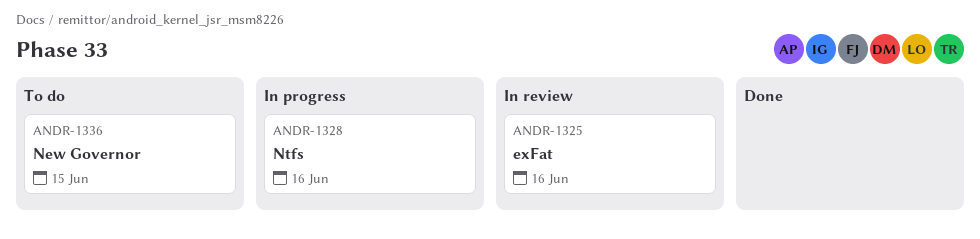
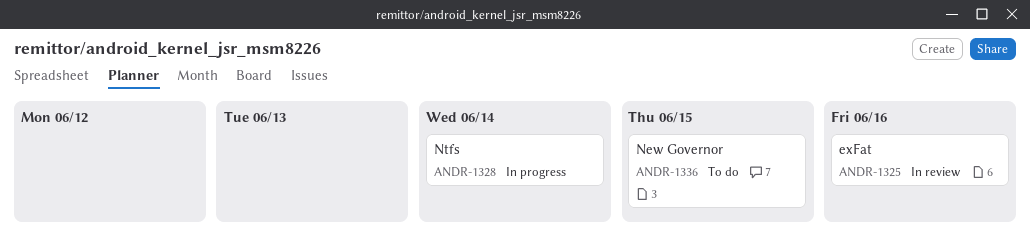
ANDR-1328, due: Jun 16 -> Jun 14

